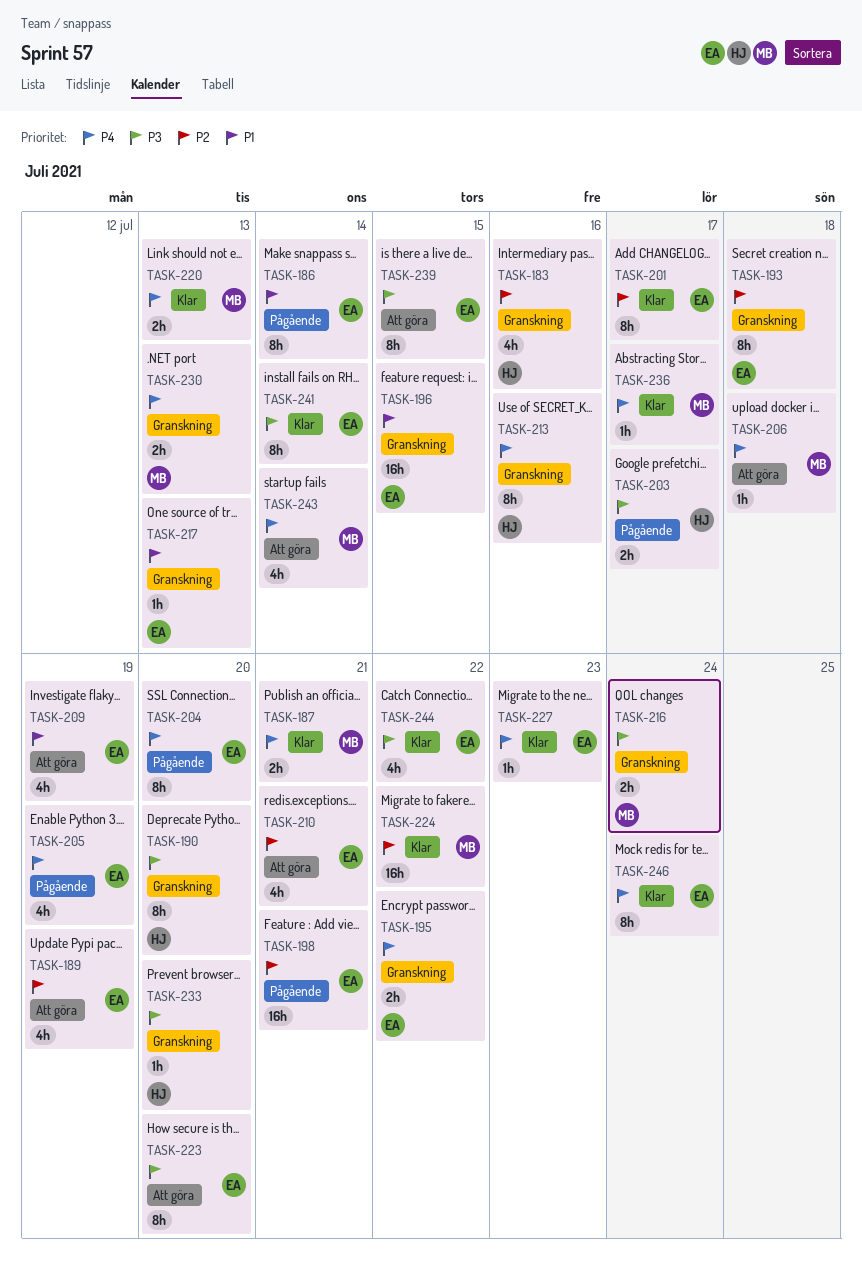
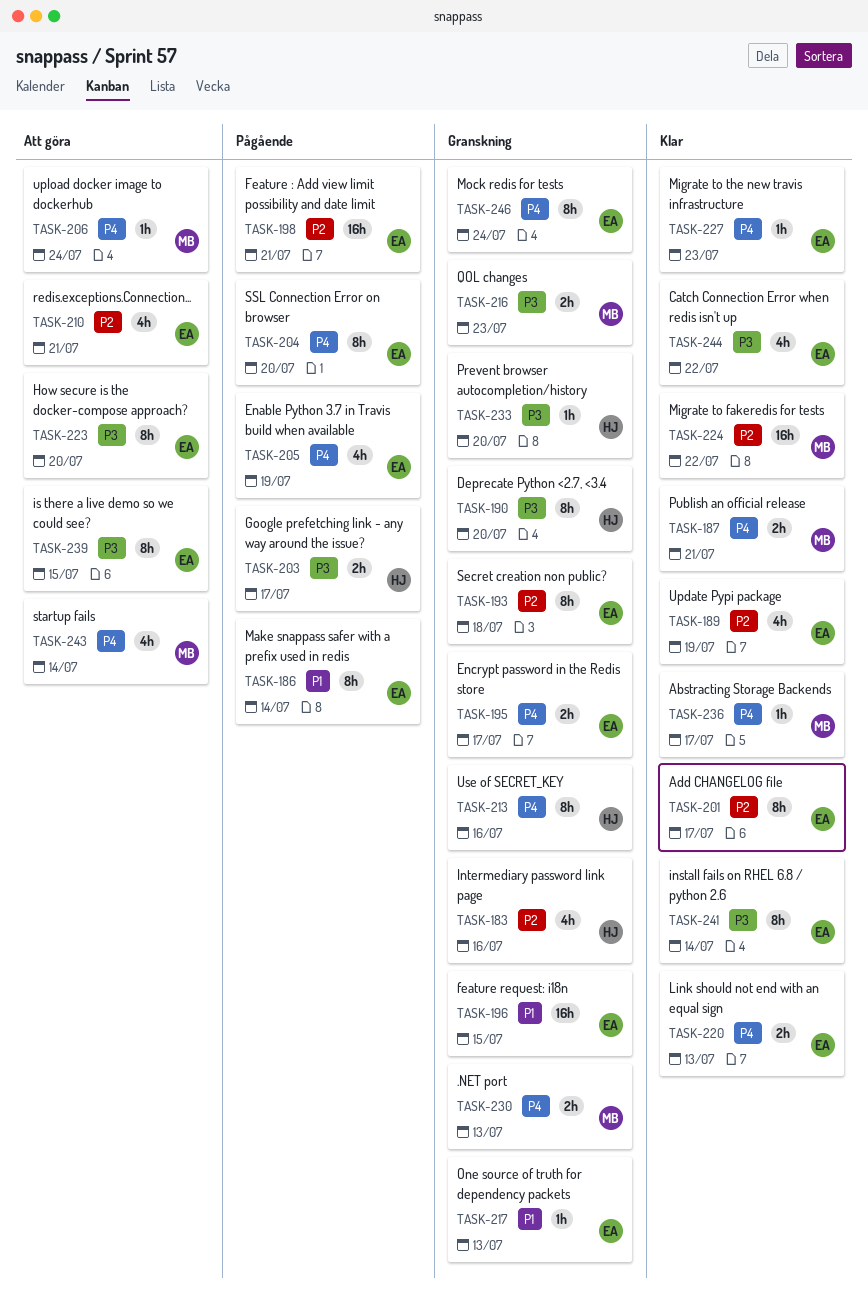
TASK-189, status: Att göra -> Klar
TASK-195, due: Jul 22 -> Jul 17
TASK-206, due: Jul 18 -> Jul 24
TASK-209: present -> none
TASK-216, due: Jul 24 -> Jul 23
TASK-220, owner: MB -> EA
TASK-246, status: Klar -> Granskning

